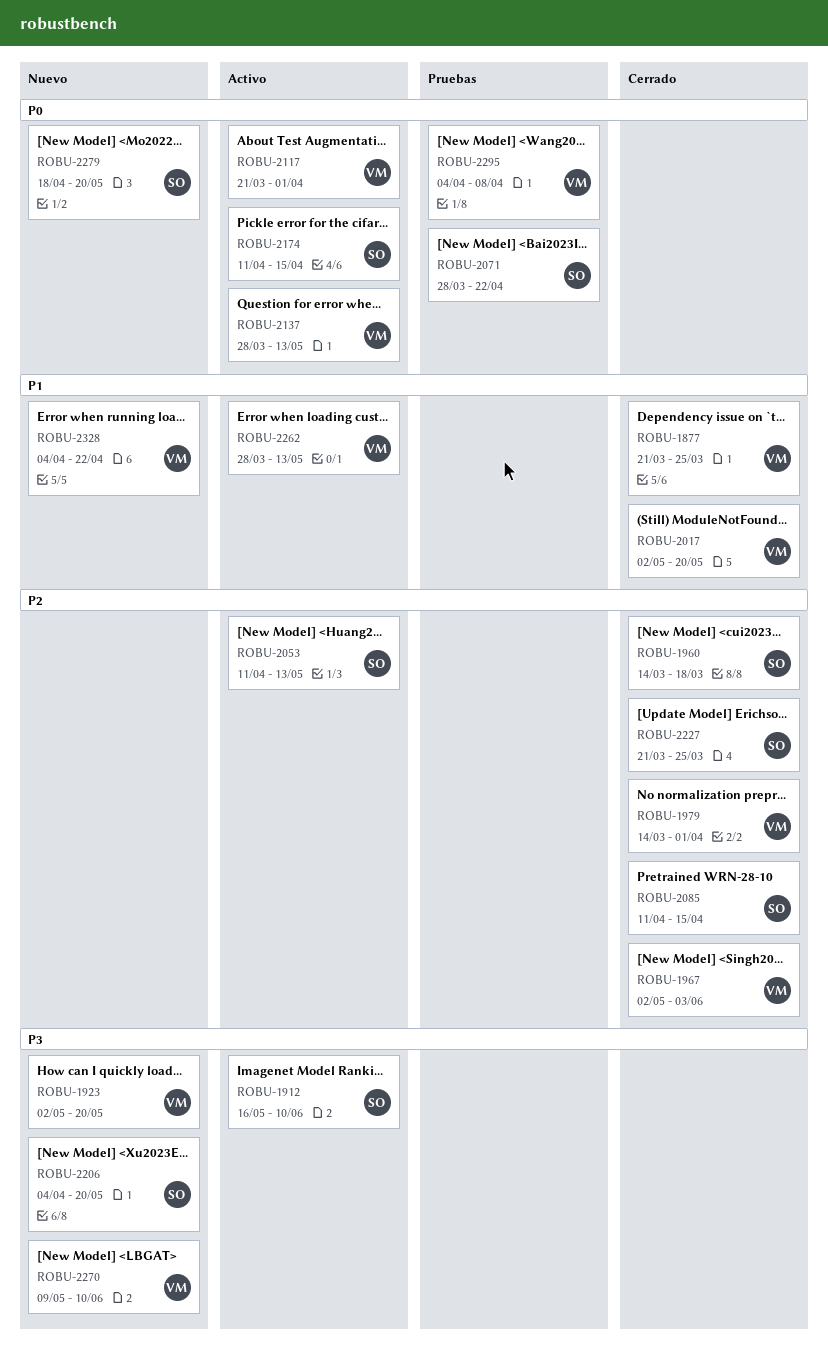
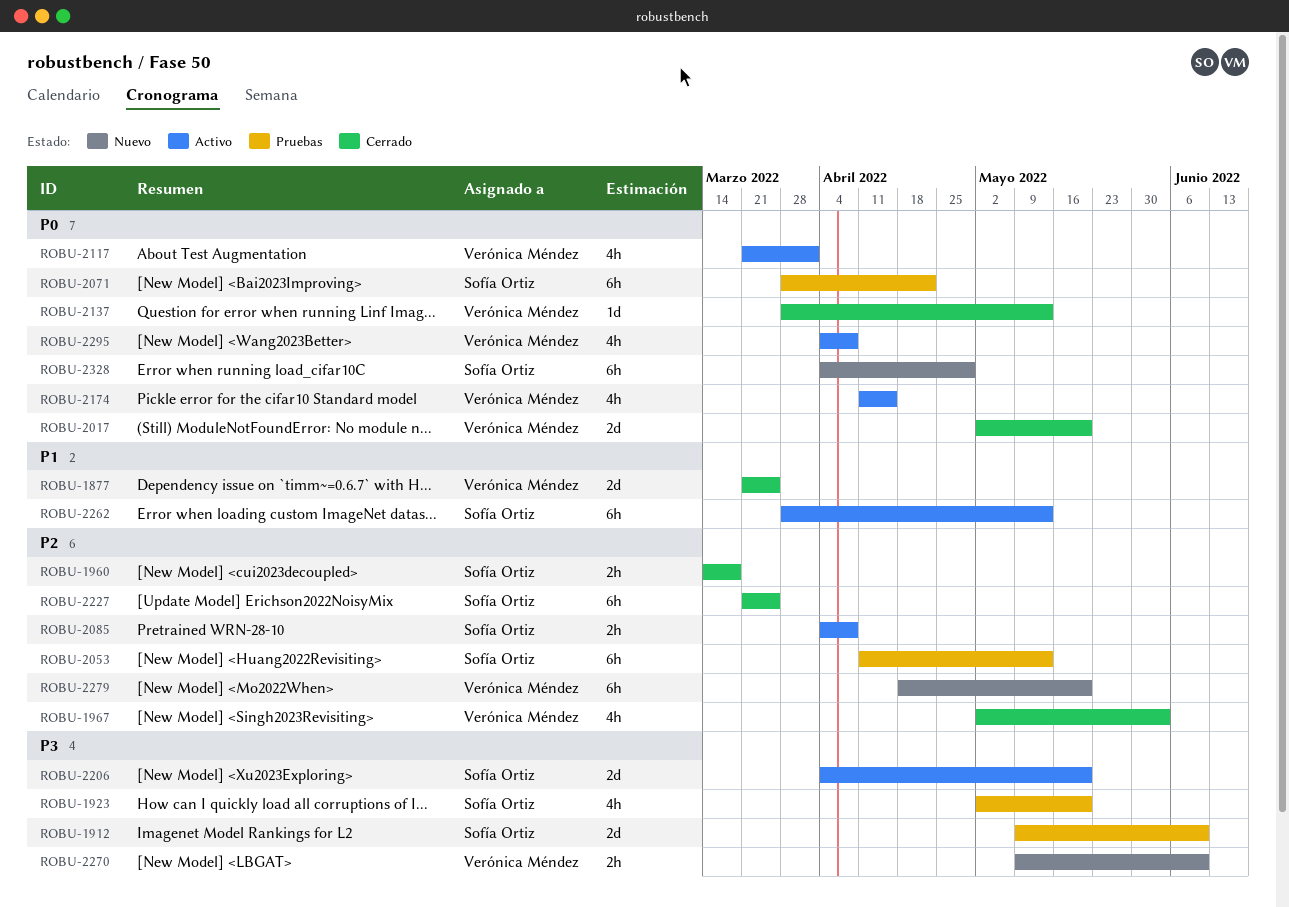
ROBU-1912, status: Activo -> Pruebas
ROBU-1912, start: May 16 -> May 9
ROBU-1923, status: Nuevo -> Pruebas
ROBU-1923, owner: Verónica Méndez -> Sofía Ortiz
ROBU-1979: present -> none
ROBU-2017, priority: P1 -> P0
ROBU-2053, status: Activo -> Pruebas
ROBU-2085, status: Cerrado -> Activo
ROBU-2085, start: Apr 11 -> Apr 4
ROBU-2085, due: Apr 15 -> Apr 8
ROBU-2137, status: Activo -> Cerrado
ROBU-2174, owner: Sofía Ortiz -> Verónica Méndez
ROBU-2206, status: Nuevo -> Activo
ROBU-2262, owner: Verónica Méndez -> Sofía Ortiz
ROBU-2279, owner: Sofía Ortiz -> Verónica Méndez
ROBU-2279, priority: P0 -> P2
ROBU-2295, status: Pruebas -> Activo
ROBU-2328, owner: Verónica Méndez -> Sofía Ortiz
ROBU-2328, priority: P1 -> P0
ROBU-2328, due: Apr 22 -> Apr 29

